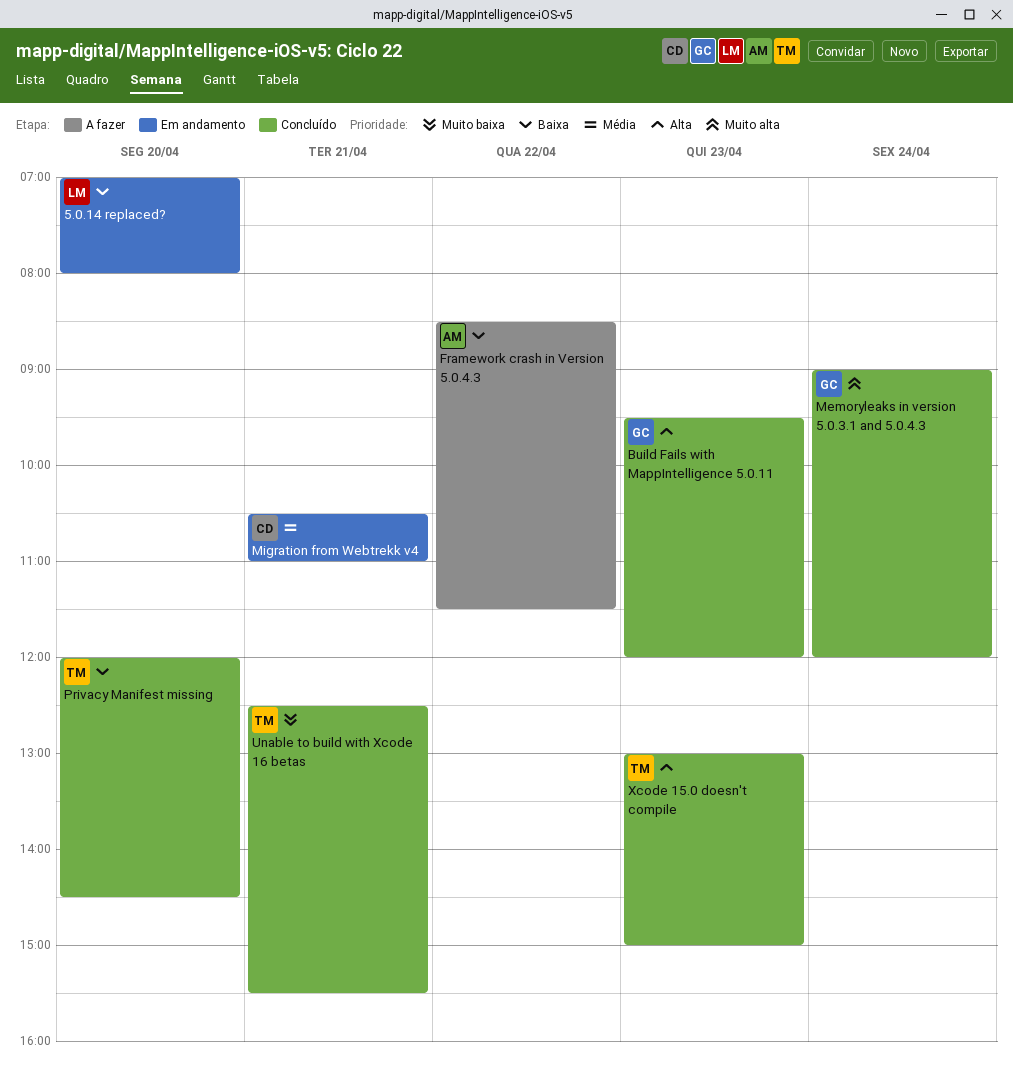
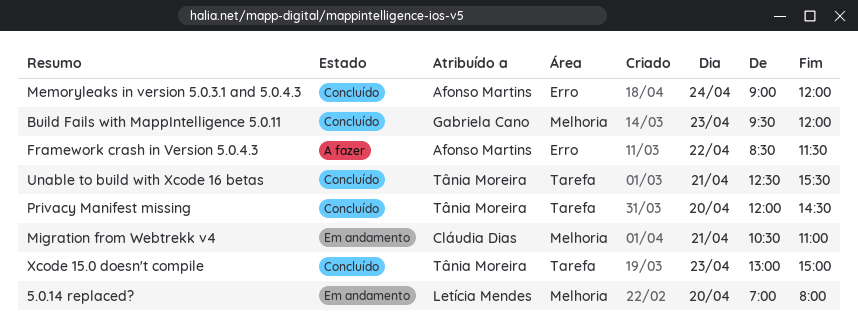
Memoryleaks in version 5.0.3.1 and 5.0.4.3, owner: Gabriela Cano -> Afonso Martins

